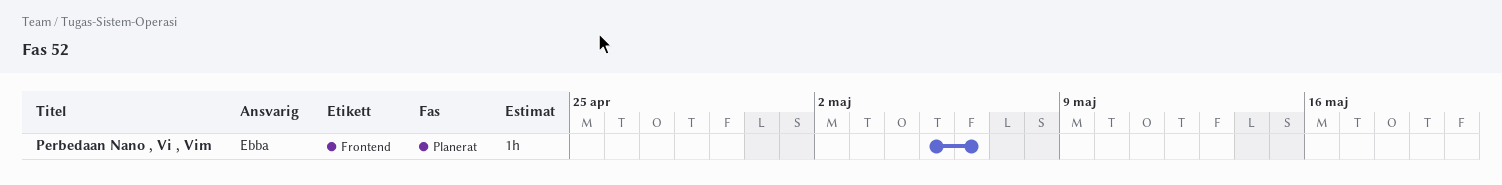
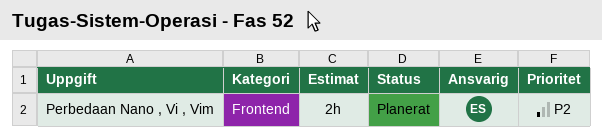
Perbedaan Nano , Vi , Vim, estimate: 1h -> 2h

